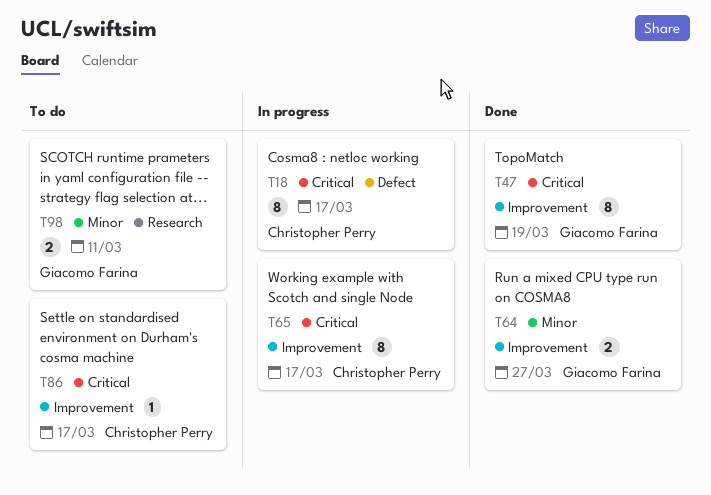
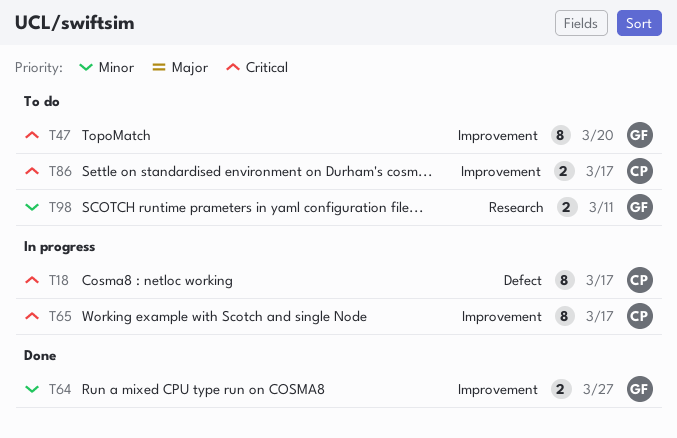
T47, status: Done -> To do
T47, due: Mar 19 -> Mar 20
T86, estimate: 1 -> 2

